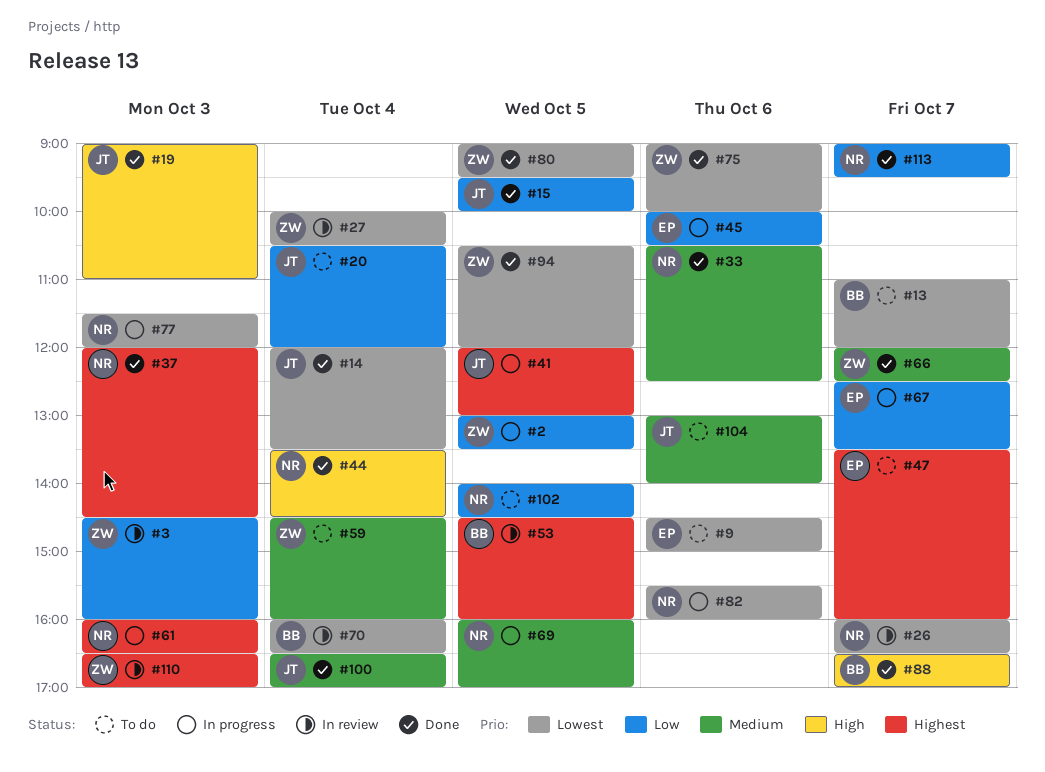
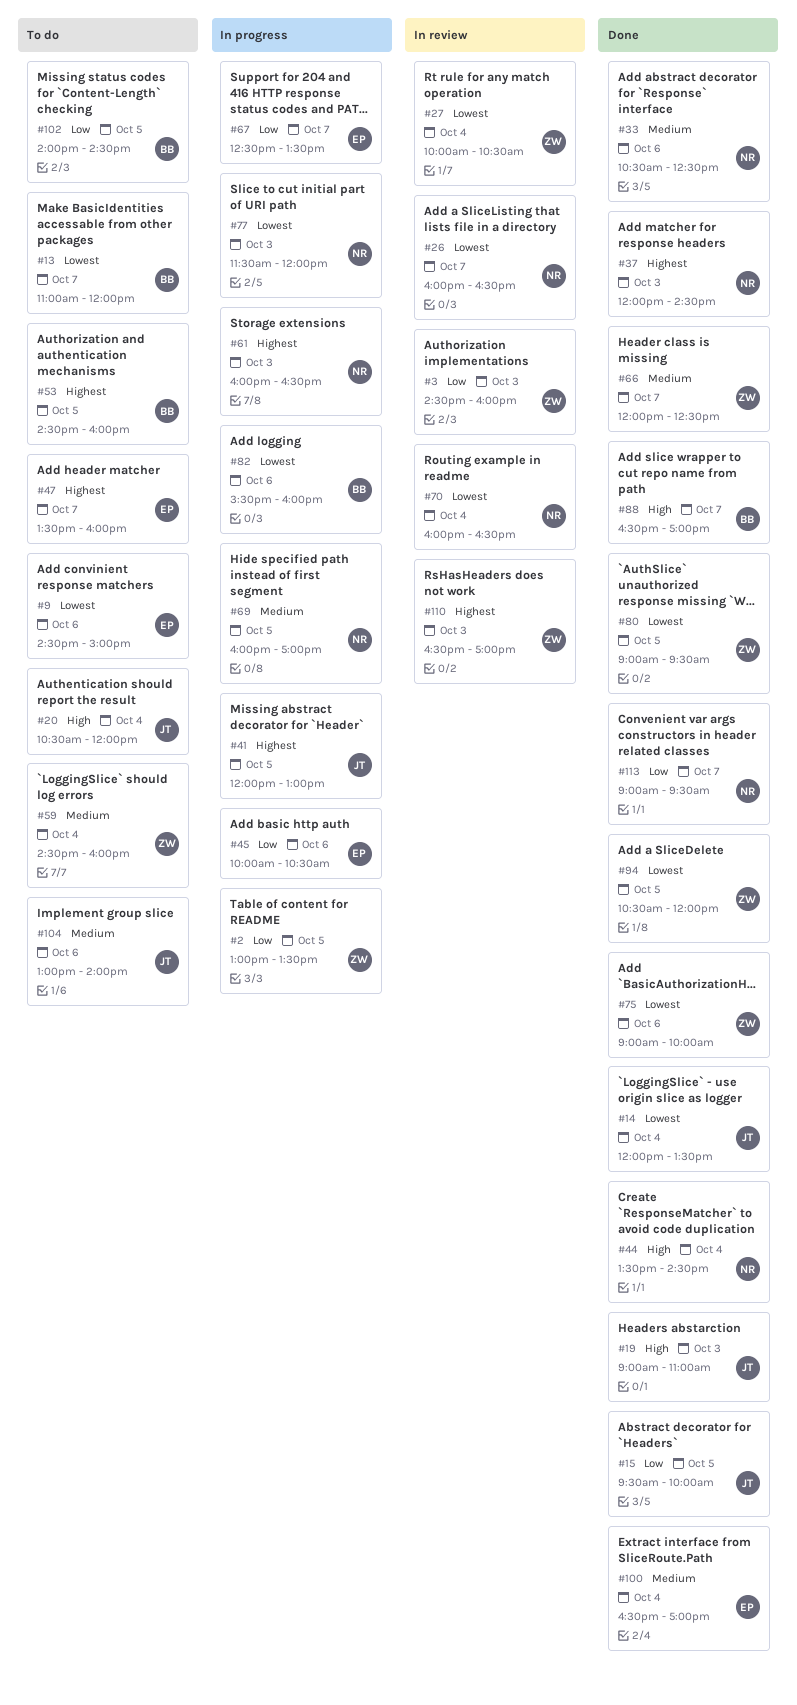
#20, priority: Low -> High
#53, status: In review -> To do
#70, owner: BB -> NR
#82, owner: NR -> BB
#100, owner: JT -> EP
#102, owner: NR -> BB

